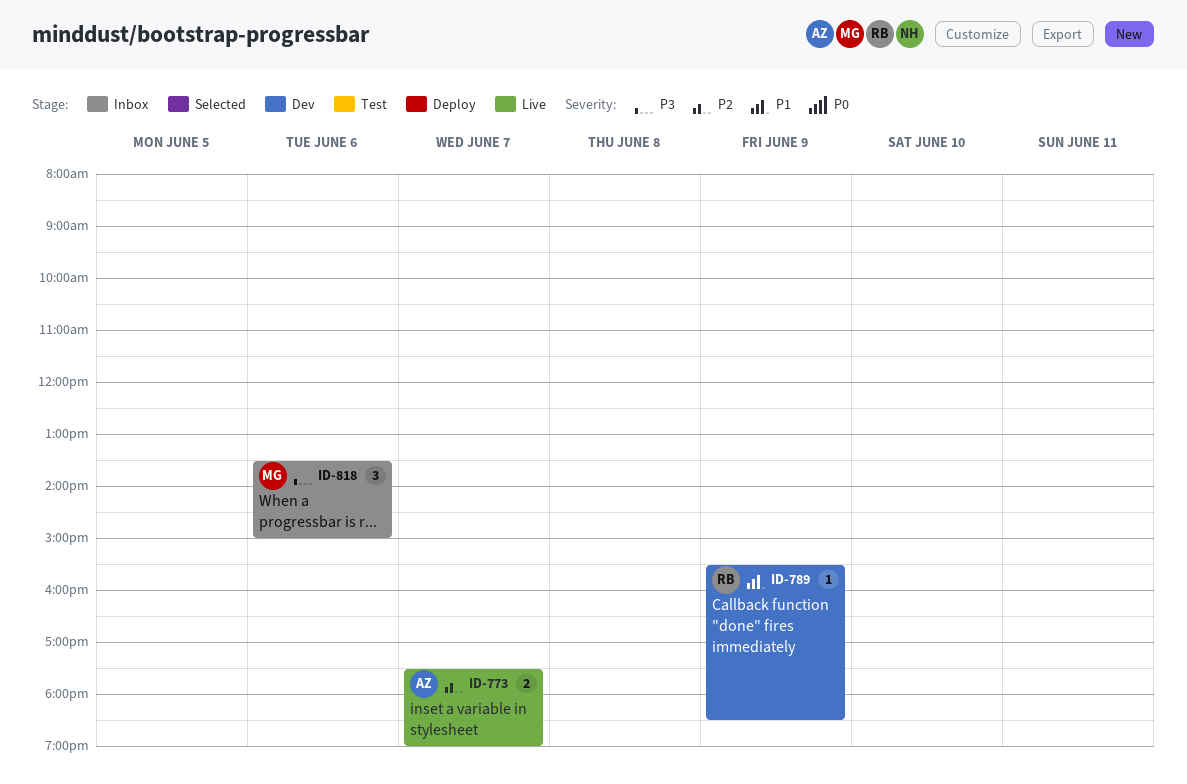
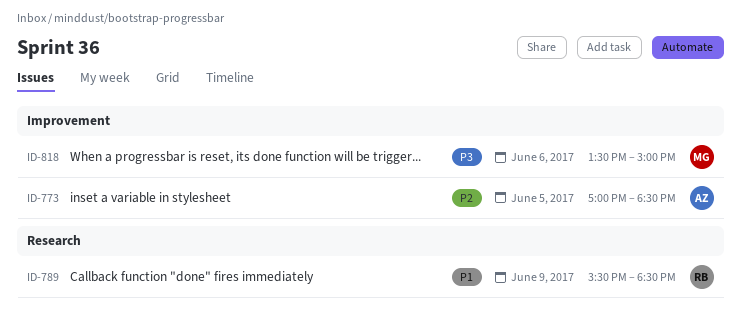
ID-773, day: Jun 7 -> Jun 5
ID-773, begins: 17:30 -> 17:00
ID-773, ends: 19:00 -> 18:30

